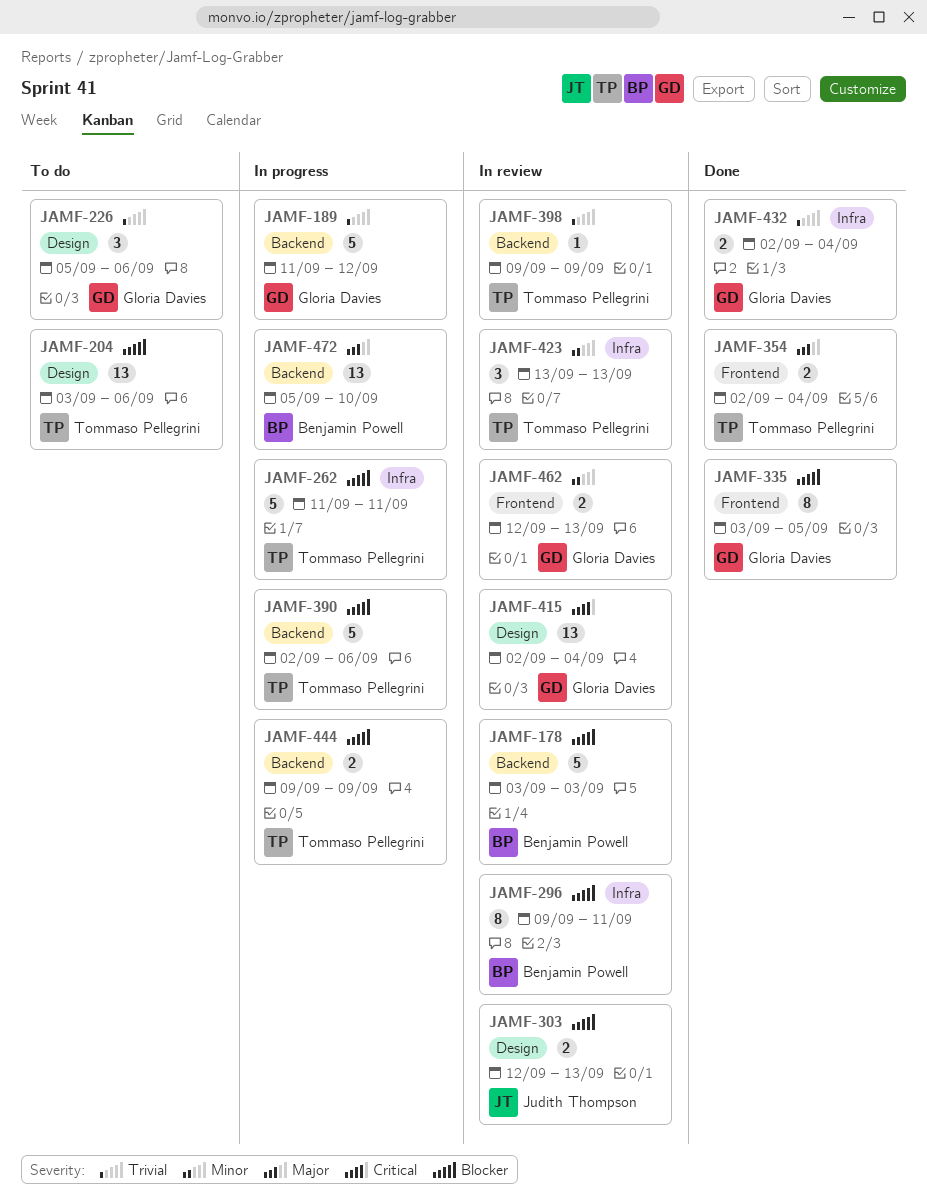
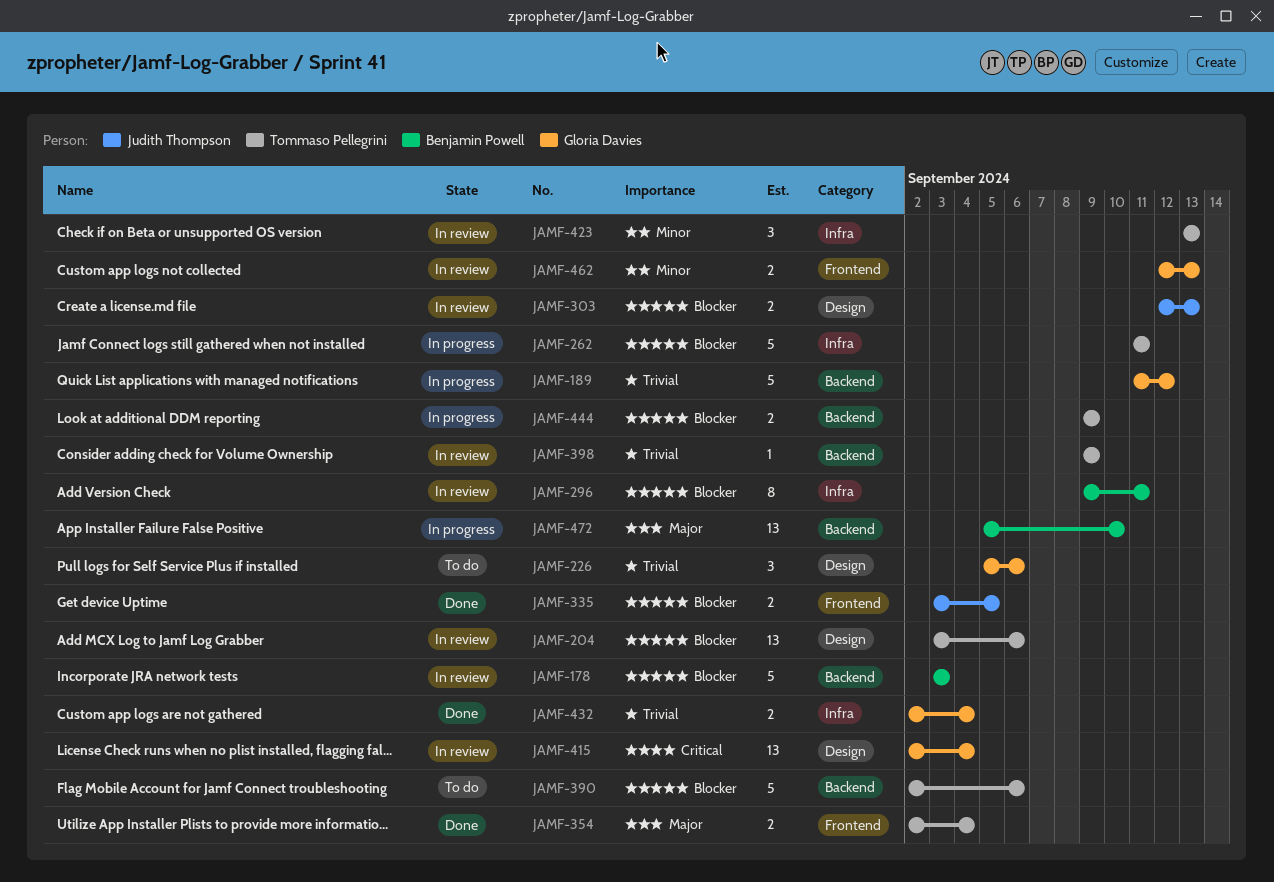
JAMF-204, status: To do -> In review
JAMF-335, owner: Gloria Davies -> Judith Thompson
JAMF-335, estimate: 8 -> 2
JAMF-390, status: In progress -> To do

